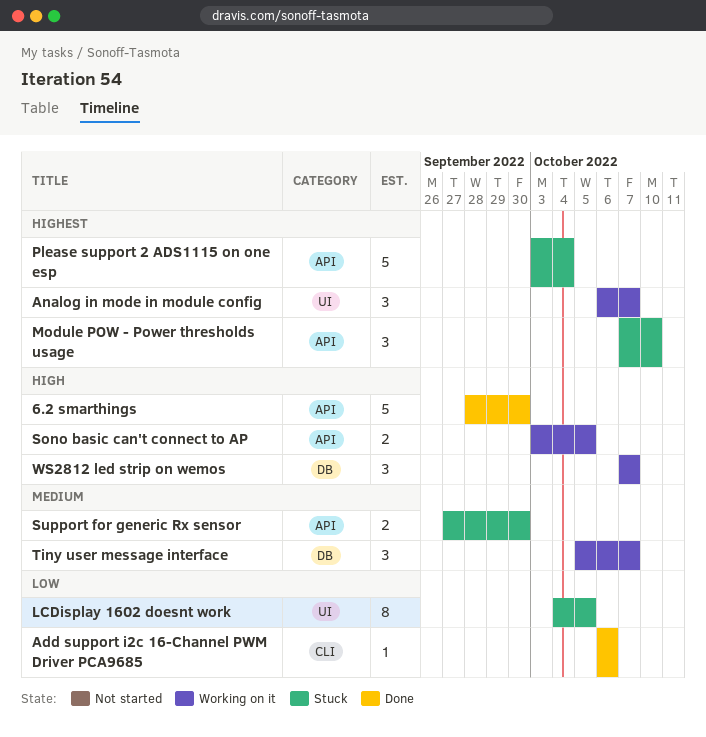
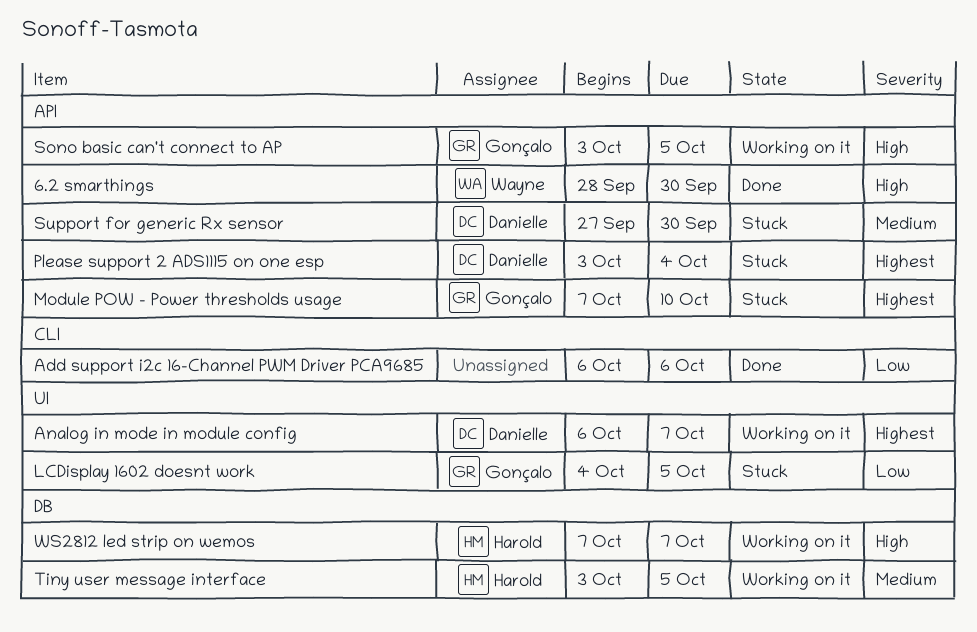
Tiny user message interface, start: Oct 5 -> Oct 3
Tiny user message interface, due: Oct 7 -> Oct 5

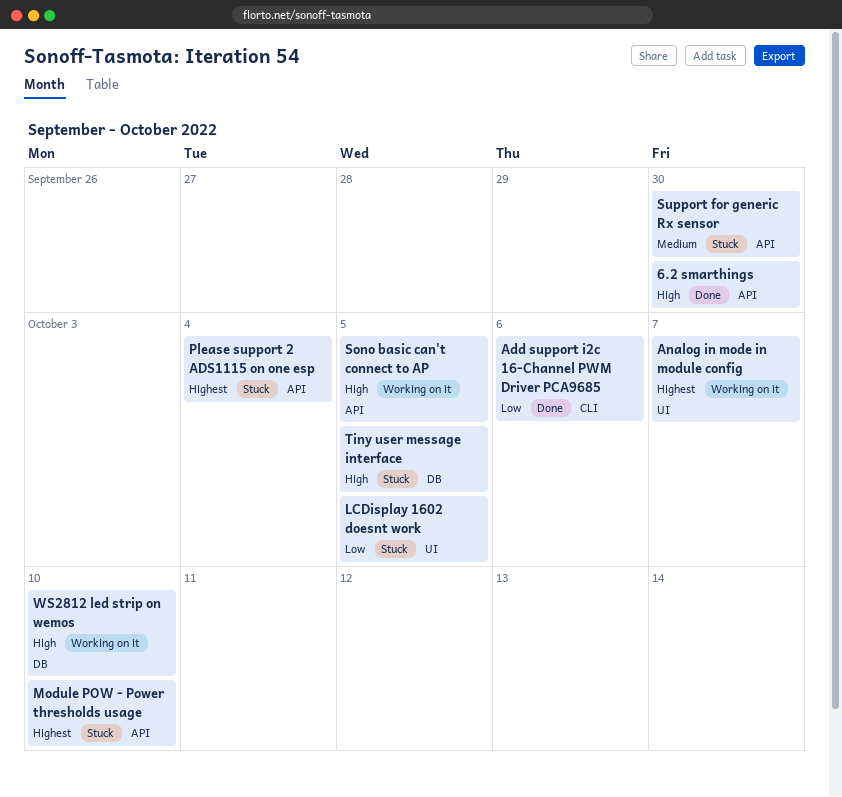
Tiny user message interface, status: Working on it -> Stuck
Tiny user message interface, priority: Medium -> High
WS2812 led strip on wemos, due: Oct 7 -> Oct 10

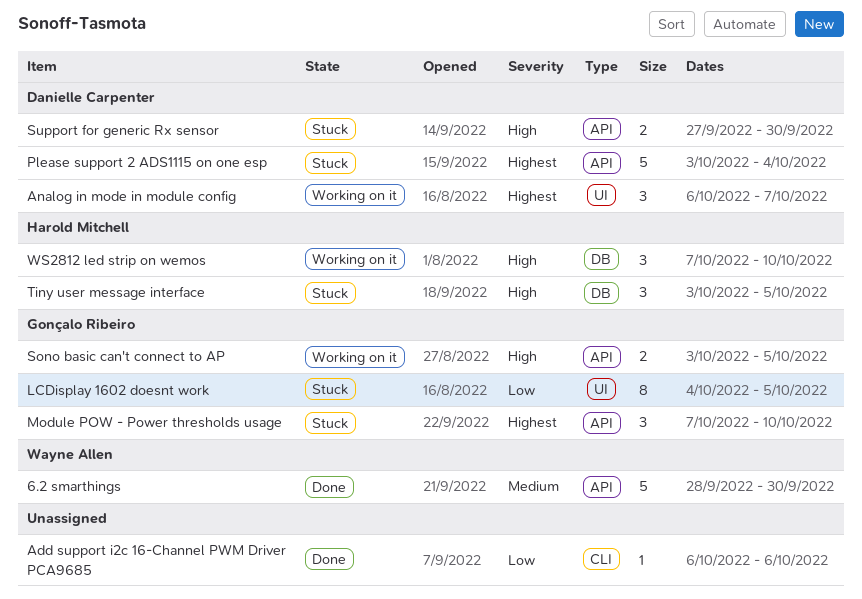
6.2 smarthings, priority: High -> Medium
Support for generic Rx sensor, priority: Medium -> High

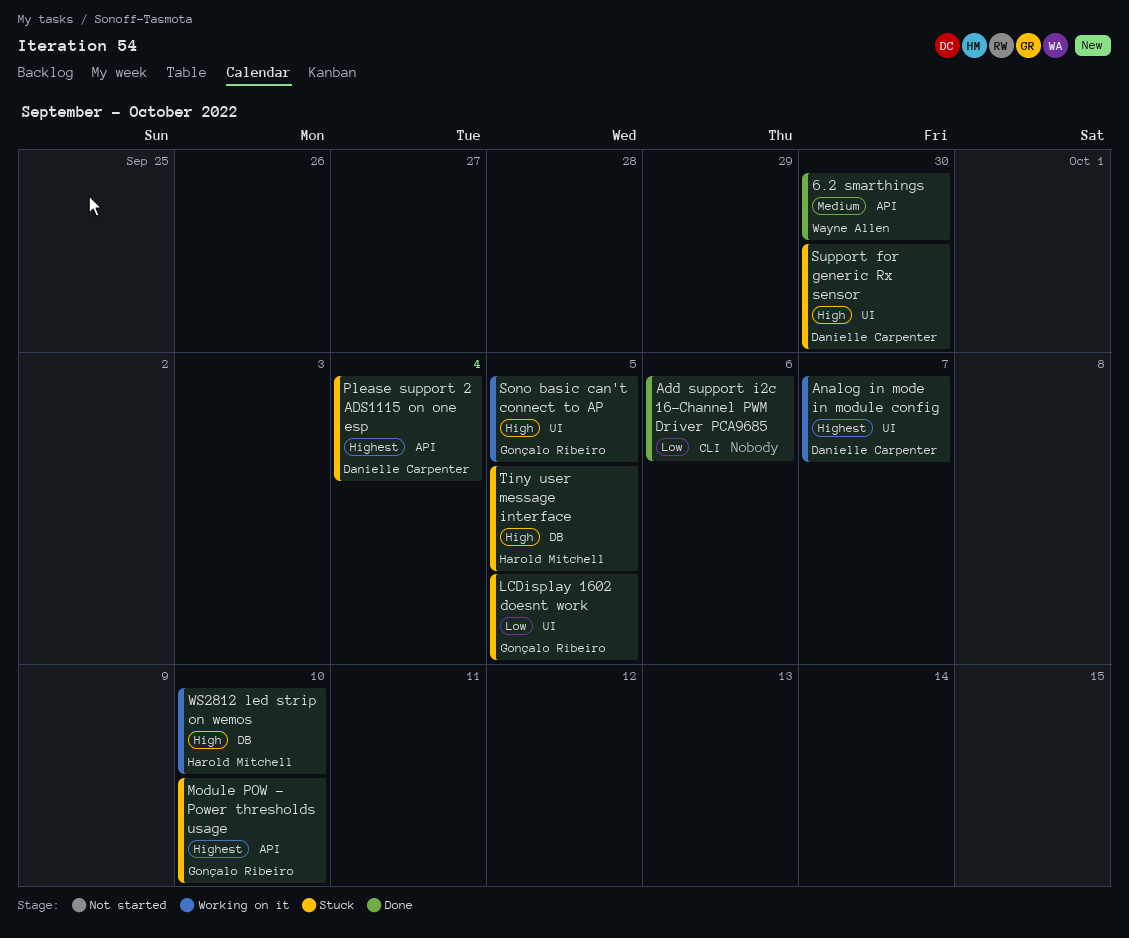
Sono basic can't connect to AP, label: API -> UI
Support for generic Rx sensor, label: API -> UI

